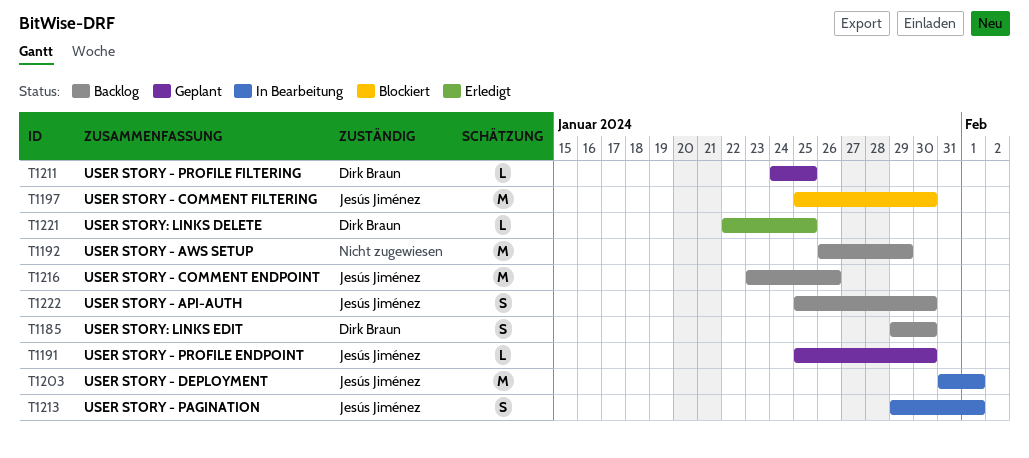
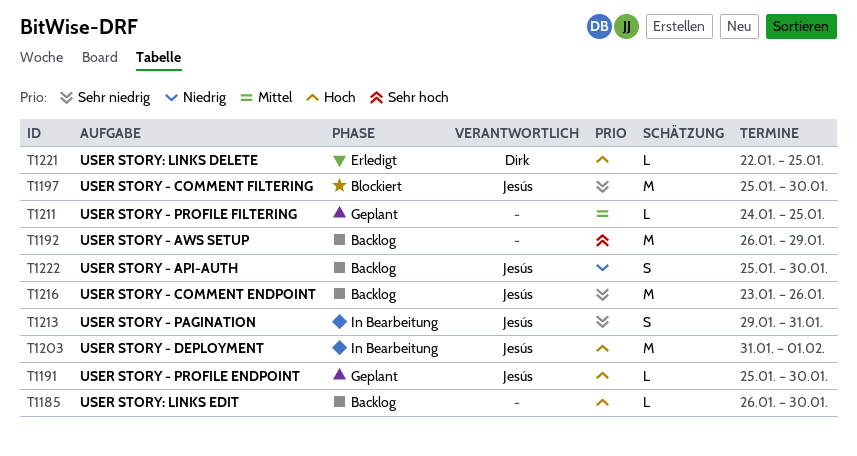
T1185, owner: Dirk Braun -> none
T1185, estimate: S -> L
T1185, start: Jan 29 -> Jan 26
T1211, owner: Dirk Braun -> none
T1213, due: Feb 1 -> Jan 31

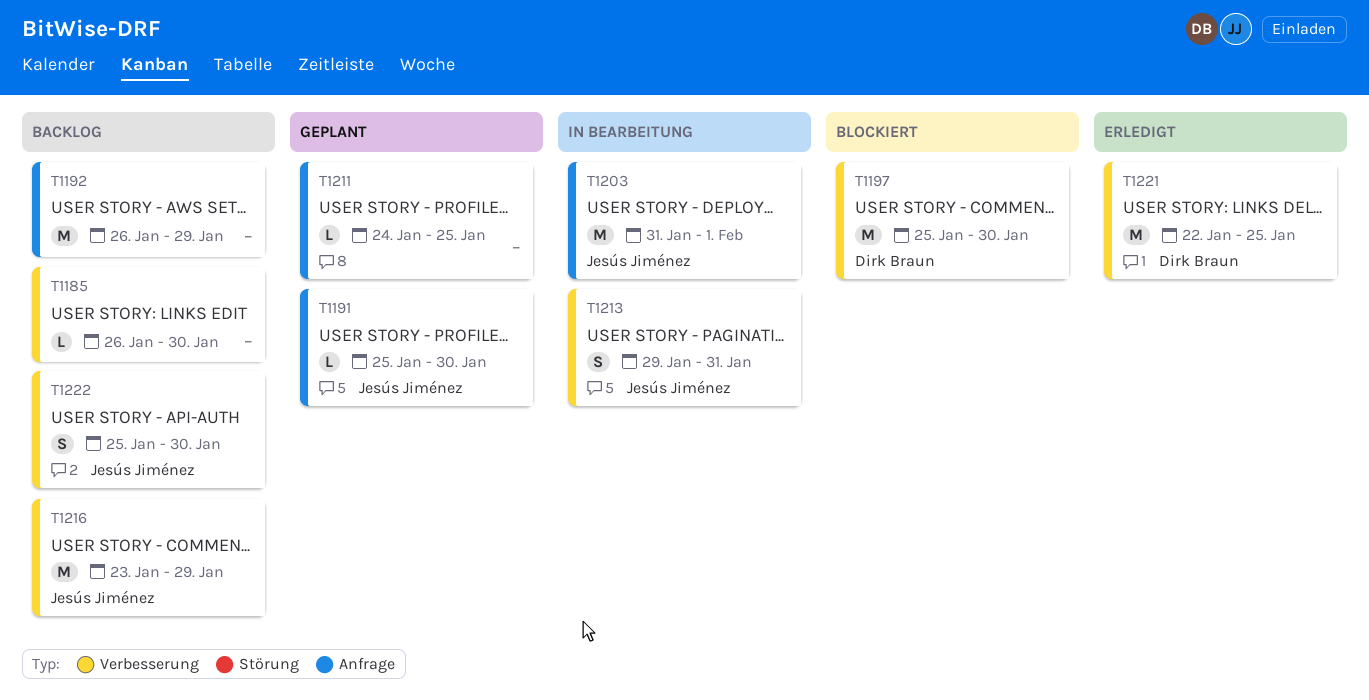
T1197, owner: Jesús Jiménez -> Dirk Braun
T1216, due: Jan 26 -> Jan 29
T1221, estimate: L -> M

